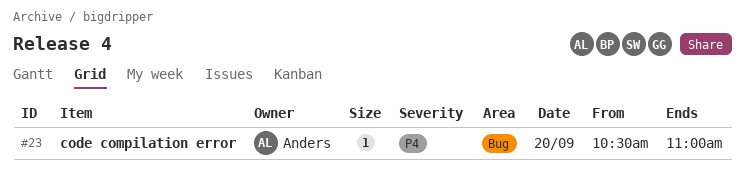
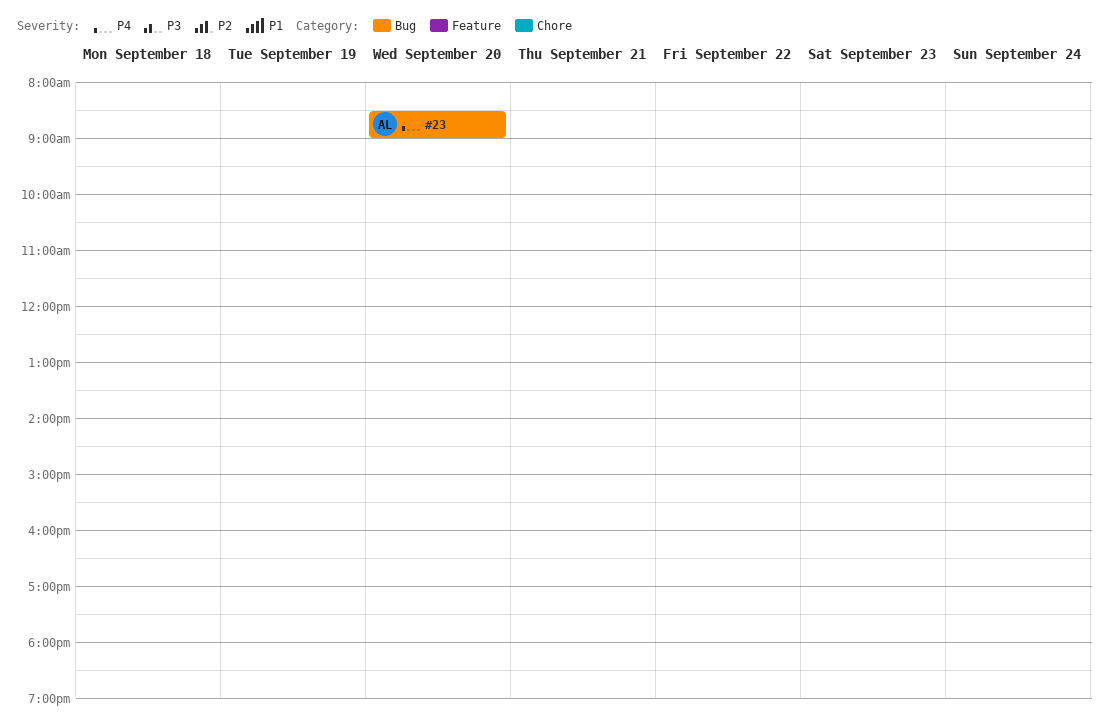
#23, begins: 10:30 -> 08:30
#23, ends: 11:00 -> 09:00

